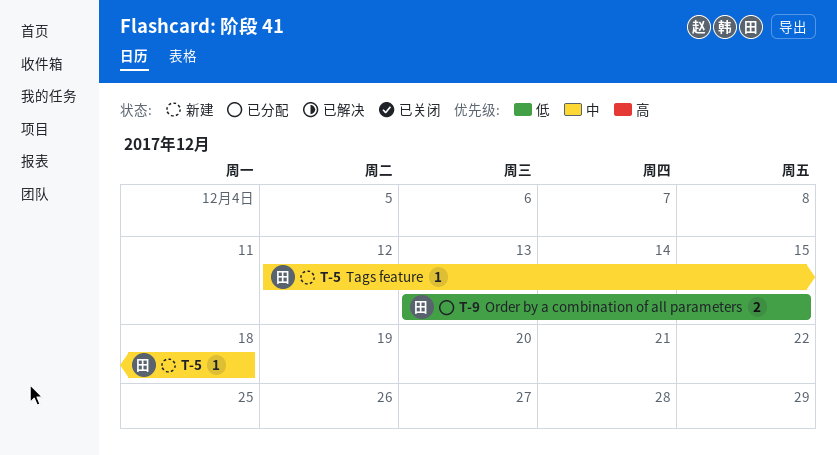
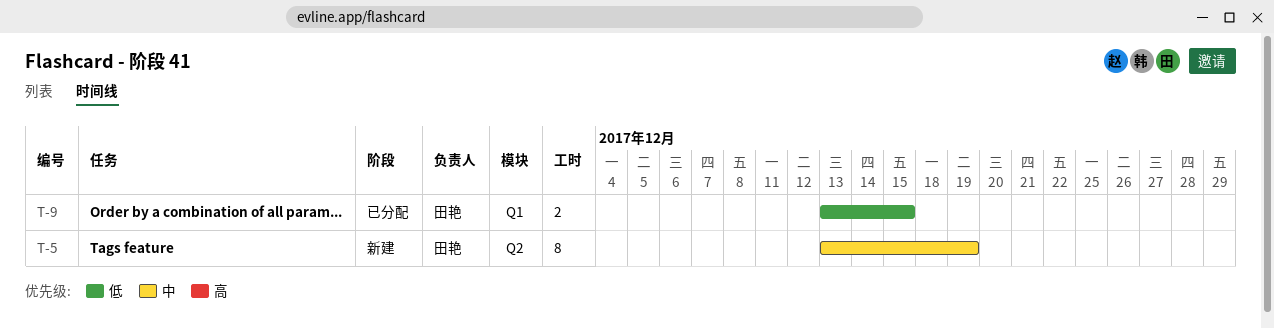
T-5, estimate: 1 -> 8
T-5, start: Dec 12 -> Dec 13
T-5, due: Dec 18 -> Dec 19

